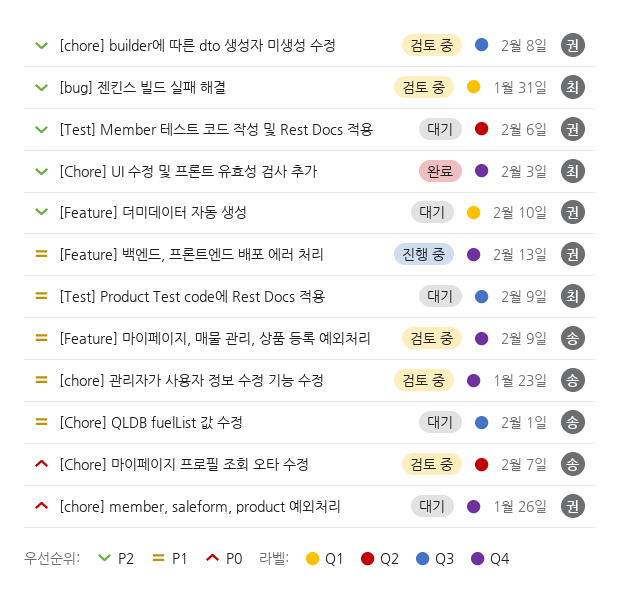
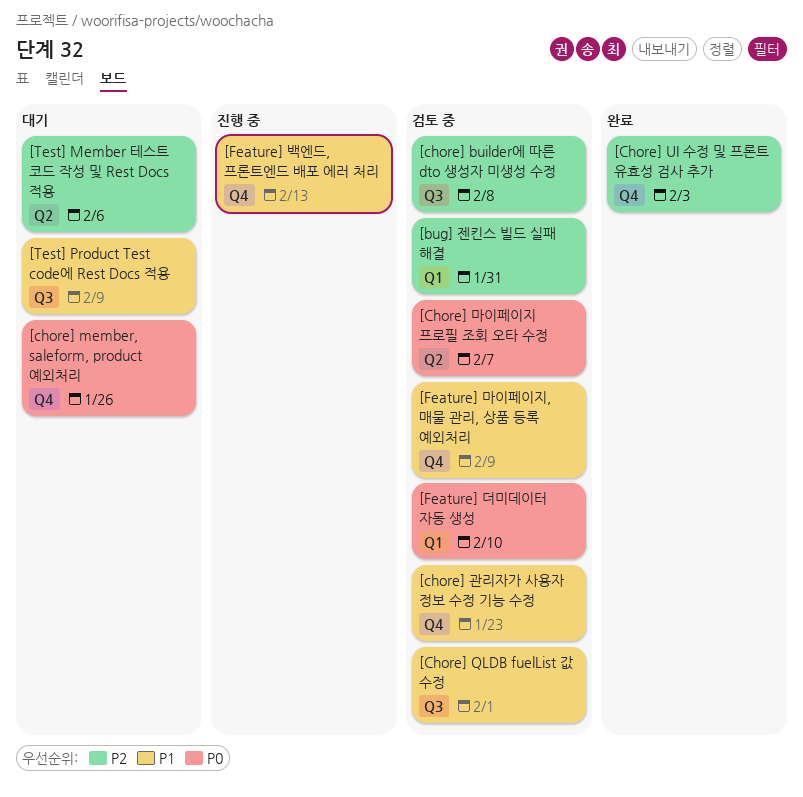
[Chore] QLDB fuelList 값 수정, status: 대기 -> 검토 중
[Feature] 더미데이터 자동 생성, status: 대기 -> 검토 중
[Feature] 더미데이터 자동 생성, priority: P2 -> P0

